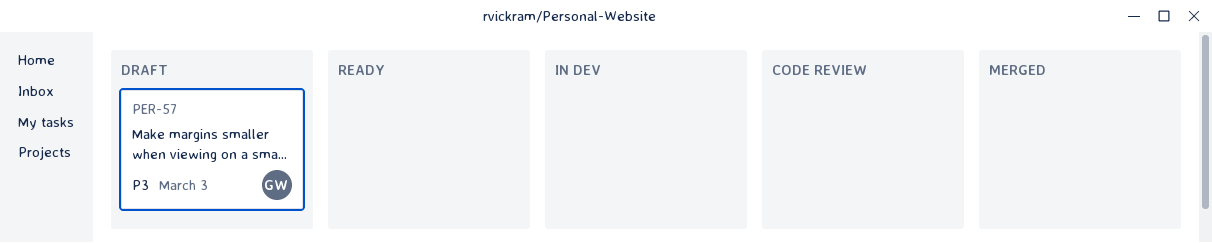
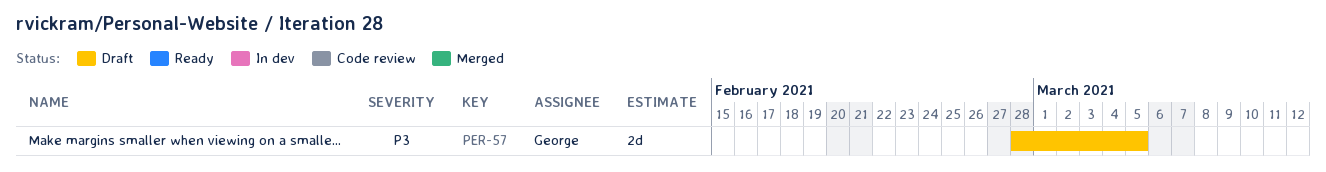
PER-57, due: Mar 3 -> Mar 5

